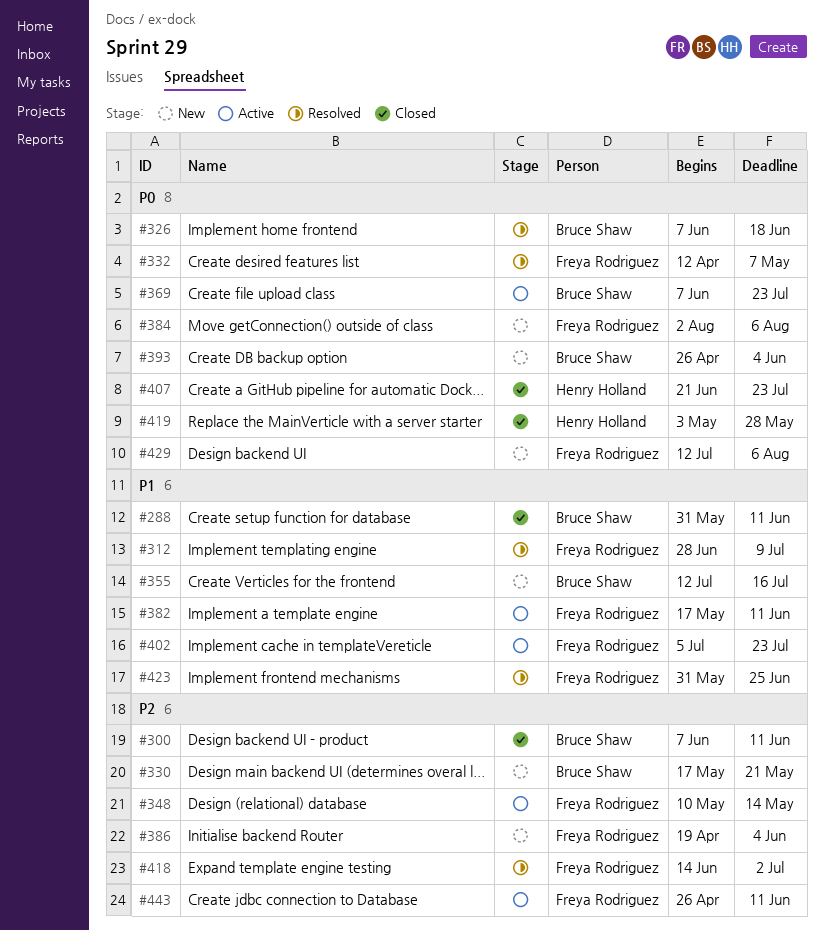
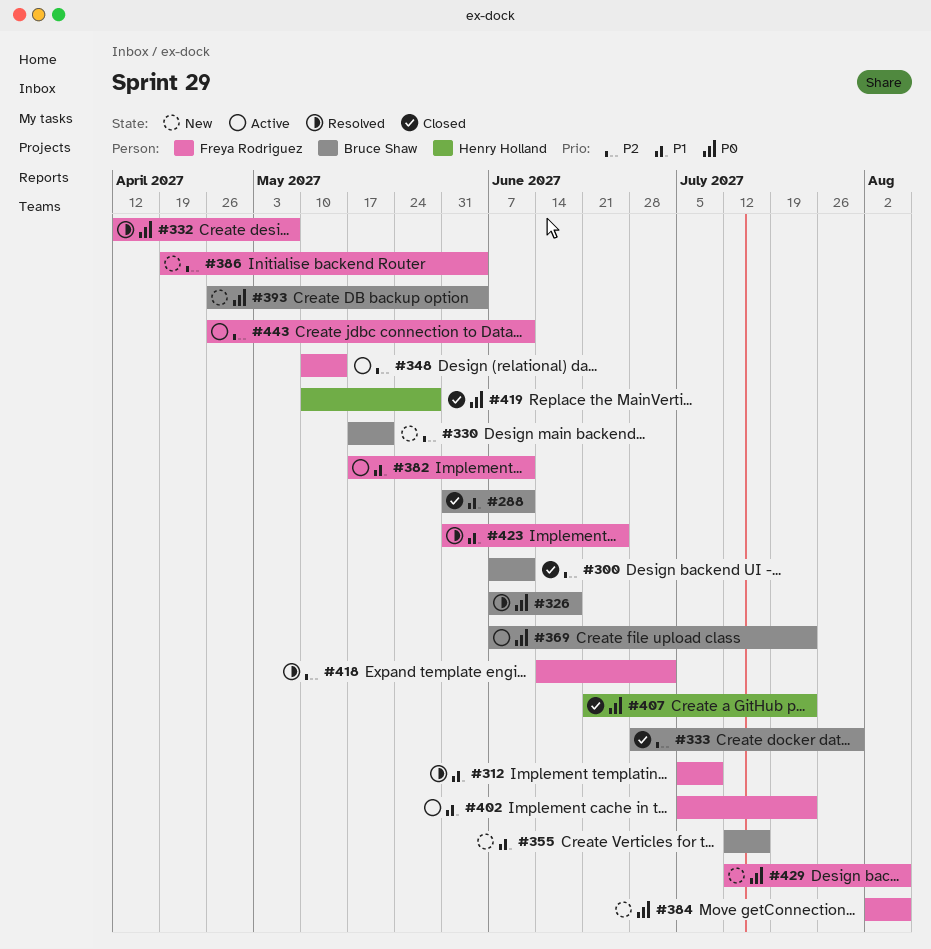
#312, start: Jun 28 -> Jul 5
#333: none -> present
#419, start: May 3 -> May 10

